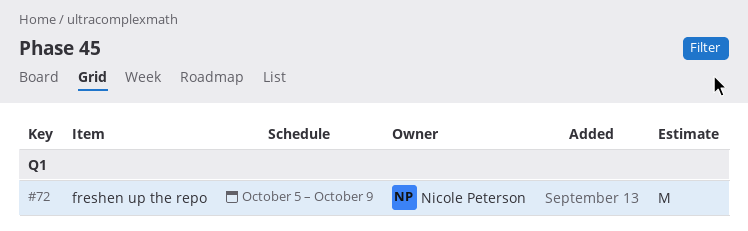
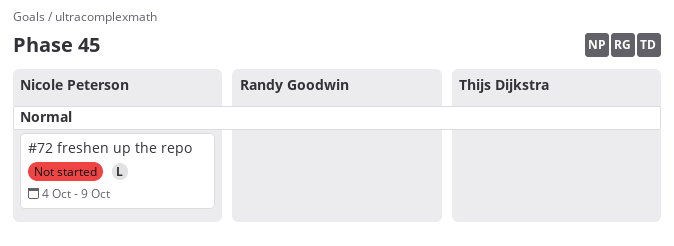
#72, estimate: M -> L
#72, start: Oct 5 -> Oct 4

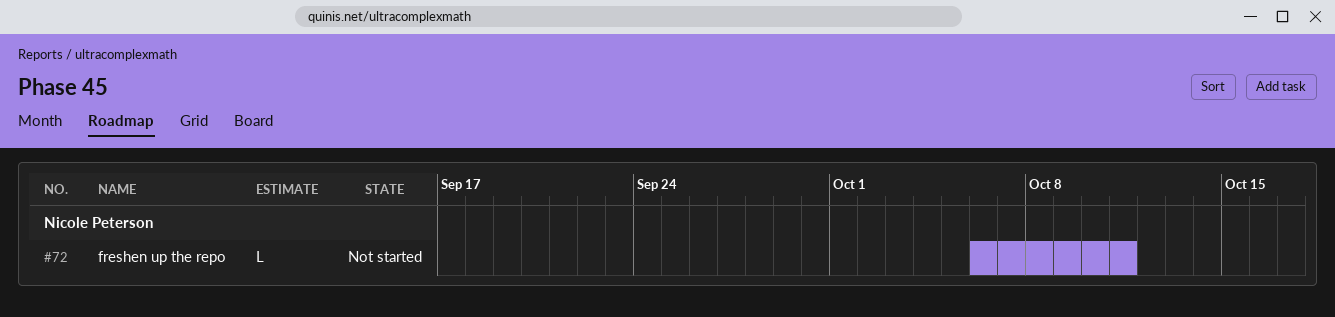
#72, start: Oct 4 -> Oct 6
#72, due: Oct 9 -> Oct 11

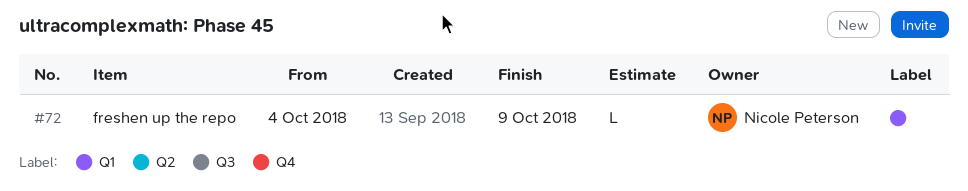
#72, start: Oct 6 -> Oct 4
#72, due: Oct 11 -> Oct 9

